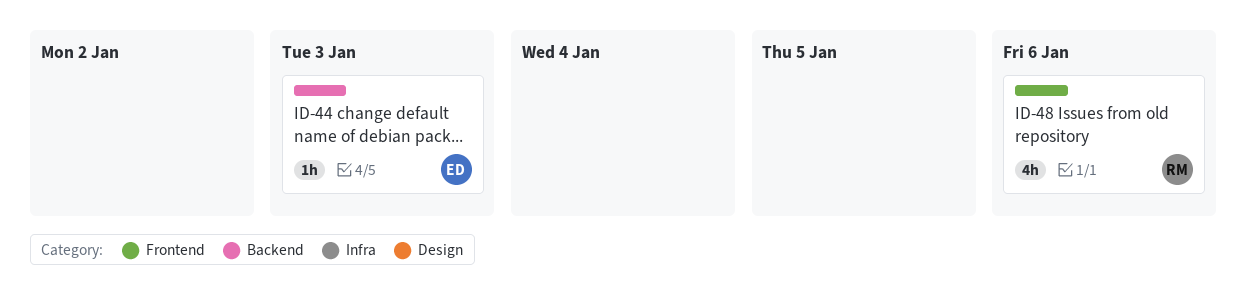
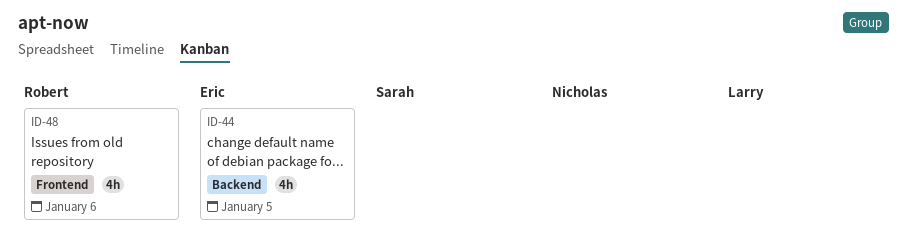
ID-44, estimate: 1h -> 4h
ID-44, due: Jan 3 -> Jan 5

